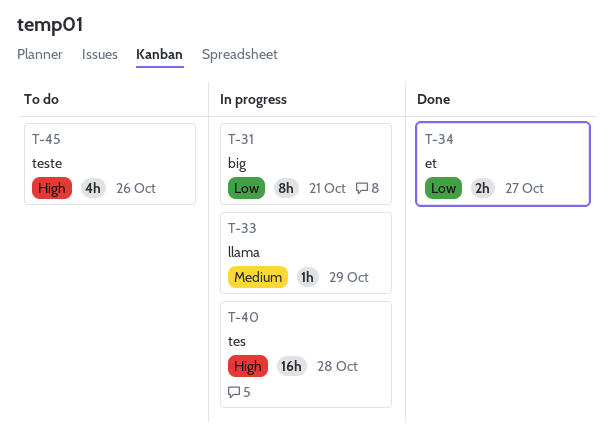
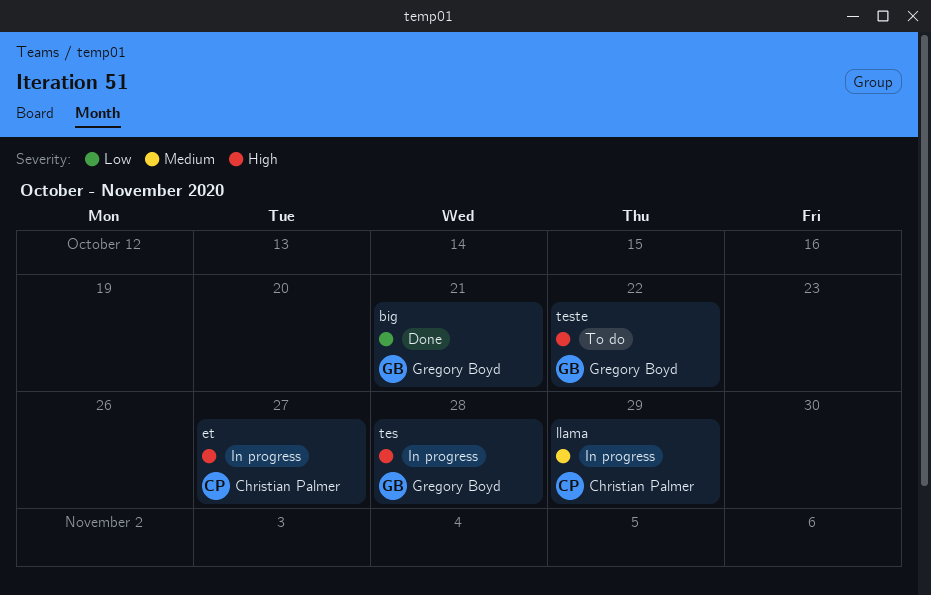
big, status: In progress -> Done
et, status: Done -> In progress
et, priority: Low -> High
teste, due: Oct 26 -> Oct 22

